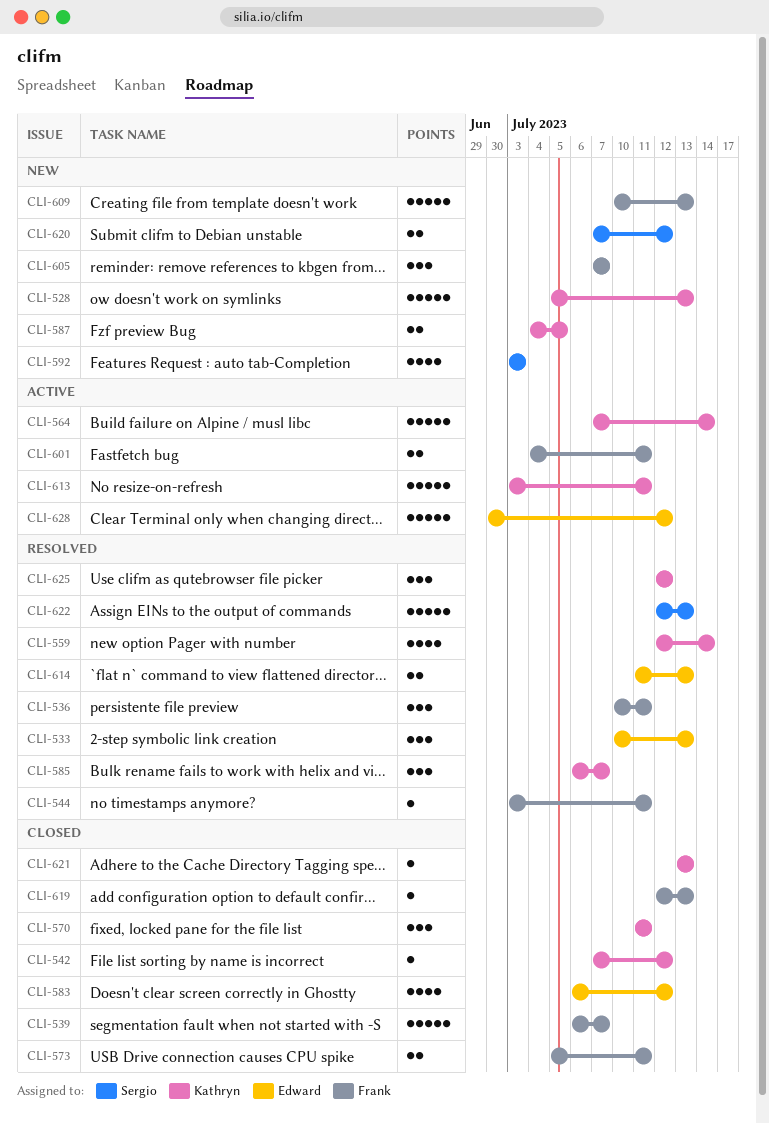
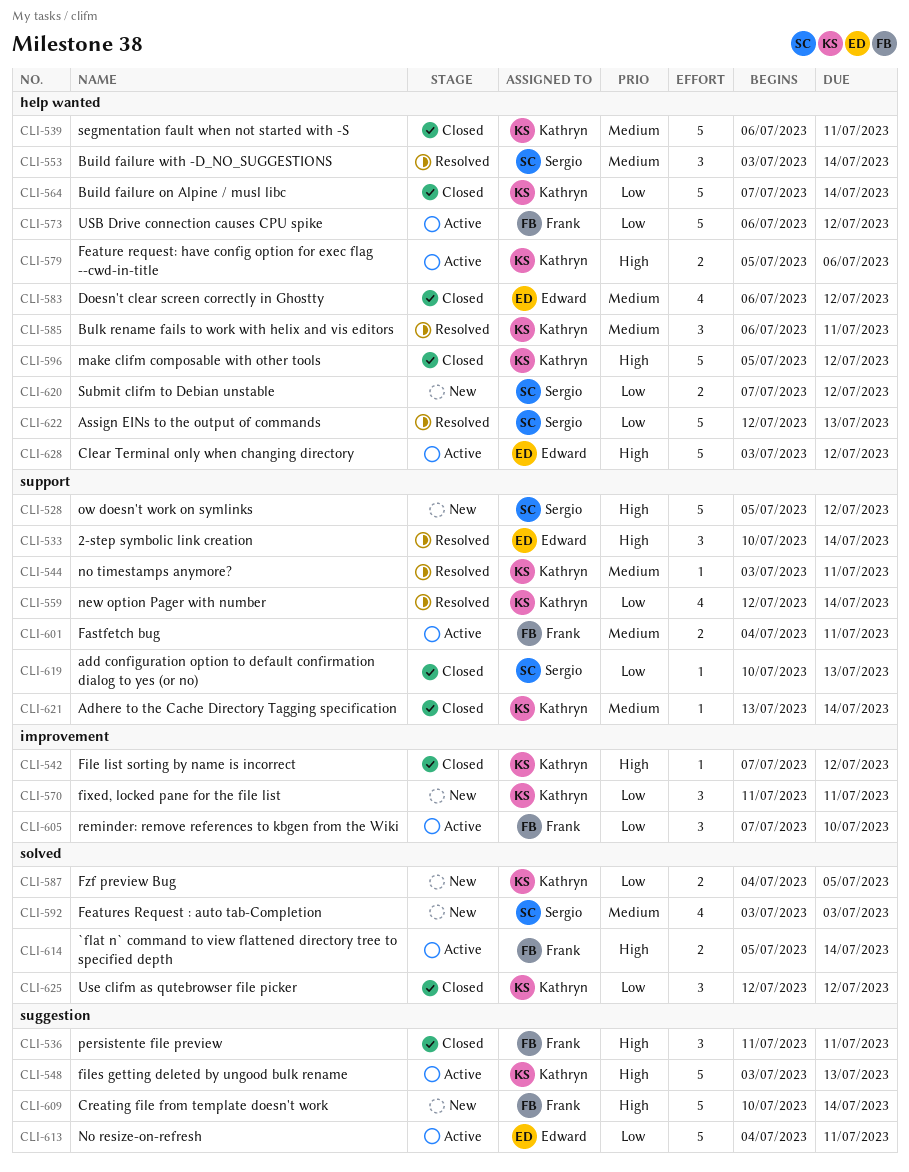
CLI-528, owner: Kathryn -> Sergio
CLI-528, due: Jul 13 -> Jul 12
CLI-533, due: Jul 13 -> Jul 14
CLI-536, status: Resolved -> Closed
CLI-536, start: Jul 10 -> Jul 11
CLI-539, owner: Frank -> Kathryn
CLI-539, due: Jul 7 -> Jul 11
CLI-544, owner: Frank -> Kathryn
CLI-548: none -> present
CLI-553: none -> present
CLI-564, status: Active -> Closed
CLI-570, status: Closed -> New
CLI-573, status: Closed -> Active
CLI-573, estimate: 2 -> 5
CLI-573, start: Jul 5 -> Jul 6
CLI-573, due: Jul 11 -> Jul 12
CLI-579: none -> present
CLI-585, due: Jul 7 -> Jul 11
CLI-596: none -> present
CLI-605, status: New -> Active
CLI-605, due: Jul 7 -> Jul 10
CLI-609, due: Jul 13 -> Jul 14
CLI-613, owner: Kathryn -> Edward
CLI-613, start: Jul 3 -> Jul 4
CLI-614, status: Resolved -> Active
CLI-614, owner: Edward -> Frank
CLI-614, start: Jul 11 -> Jul 5
CLI-614, due: Jul 13 -> Jul 14
CLI-619, owner: Frank -> Sergio
CLI-619, start: Jul 12 -> Jul 10
CLI-621, due: Jul 13 -> Jul 14
CLI-625, status: Resolved -> Closed
CLI-628, start: Jun 30 -> Jul 3

